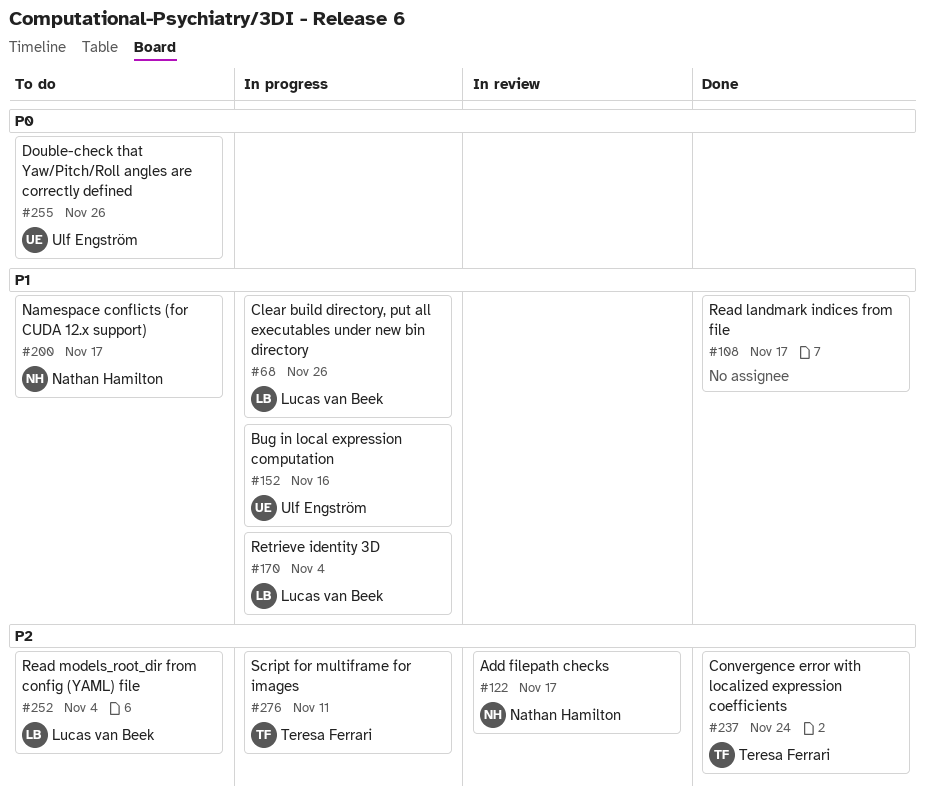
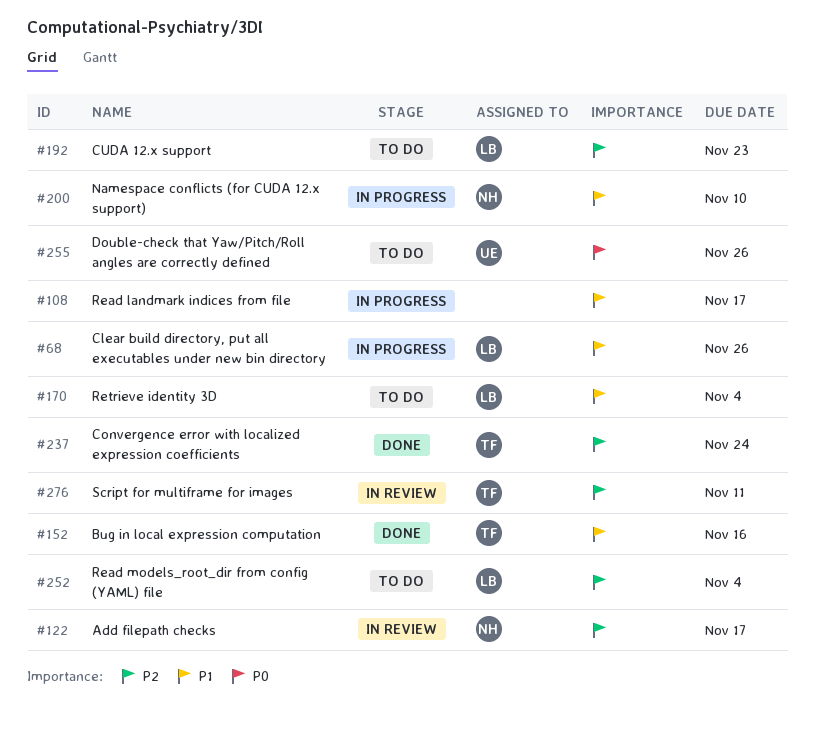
#108, status: Done -> In progress
#152, status: In progress -> Done
#152, owner: Ulf Engström -> Teresa Ferrari
#170, status: In progress -> To do
#192: none -> present
#200, status: To do -> In progress
#200, due: Nov 17 -> Nov 10
#276, status: In progress -> In review

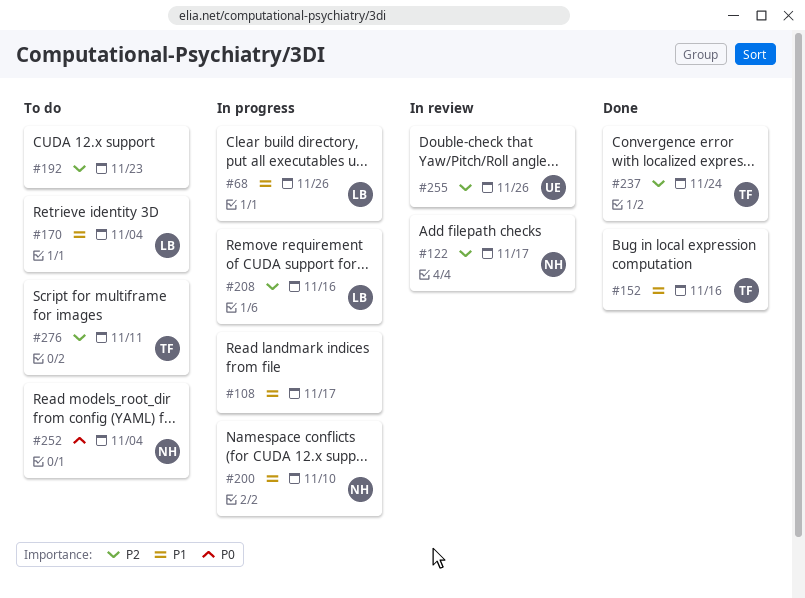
#192, owner: LB -> none
#208: none -> present
#252, owner: LB -> NH
#252, priority: P2 -> P0
#255, status: To do -> In review
#255, priority: P0 -> P2
#276, status: In review -> To do

